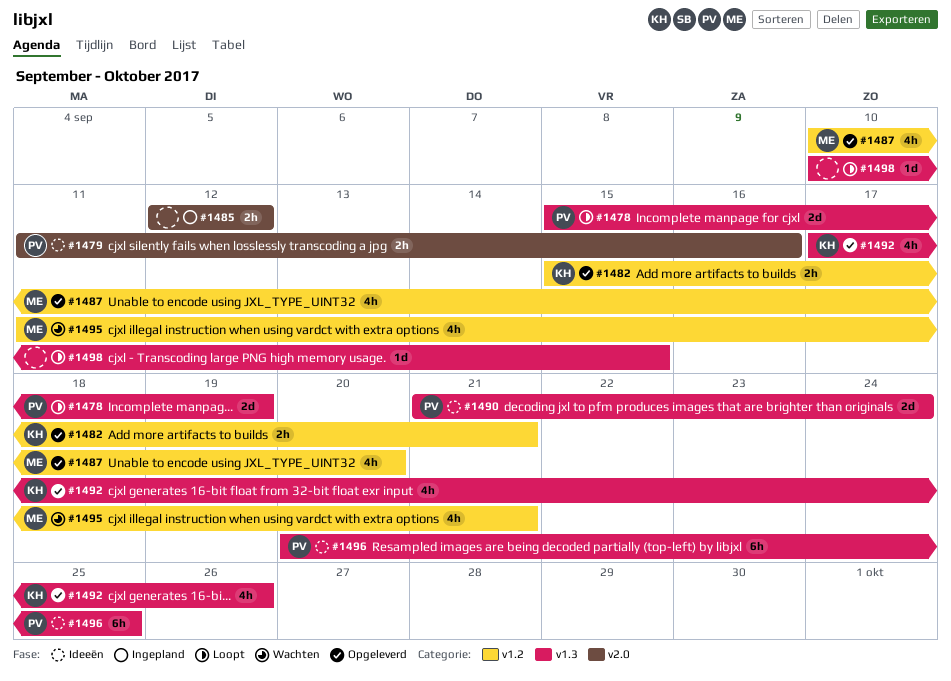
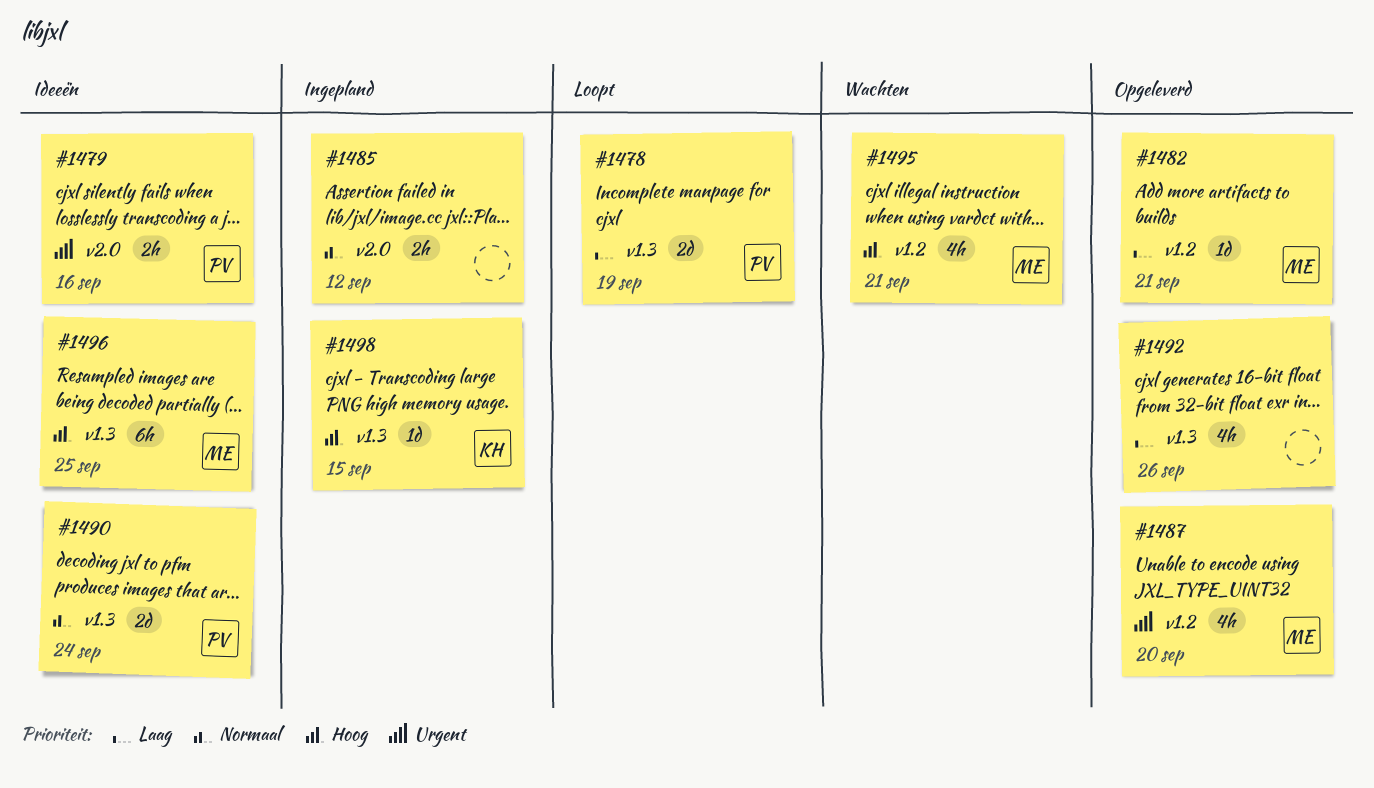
#1482, owner: KH -> ME
#1482, estimate: 2h -> 1d
#1492, owner: KH -> none
#1496, owner: PV -> ME
#1498, status: Loopt -> Ingepland
#1498, owner: none -> KH

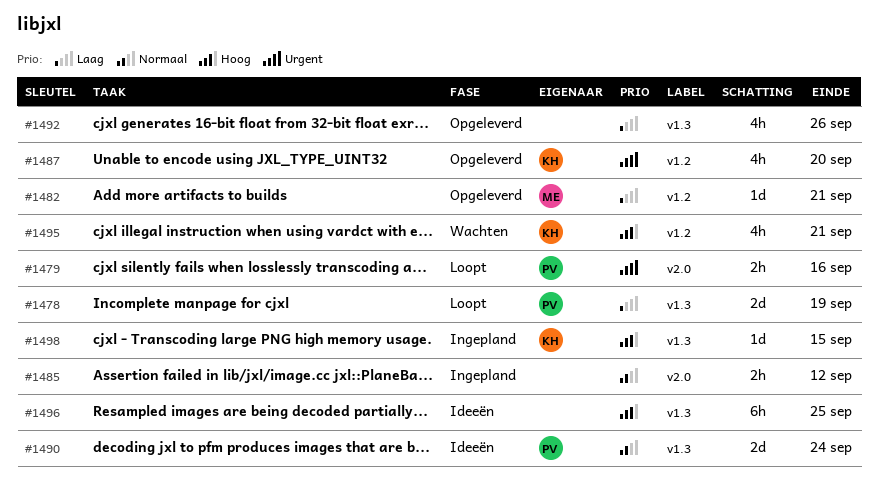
#1479, status: Ideeën -> Loopt
#1487, owner: ME -> KH
#1495, owner: ME -> KH
#1496, owner: ME -> none

